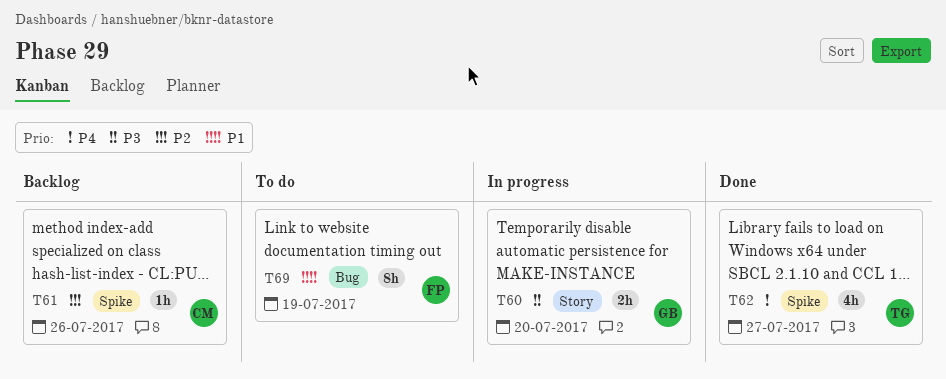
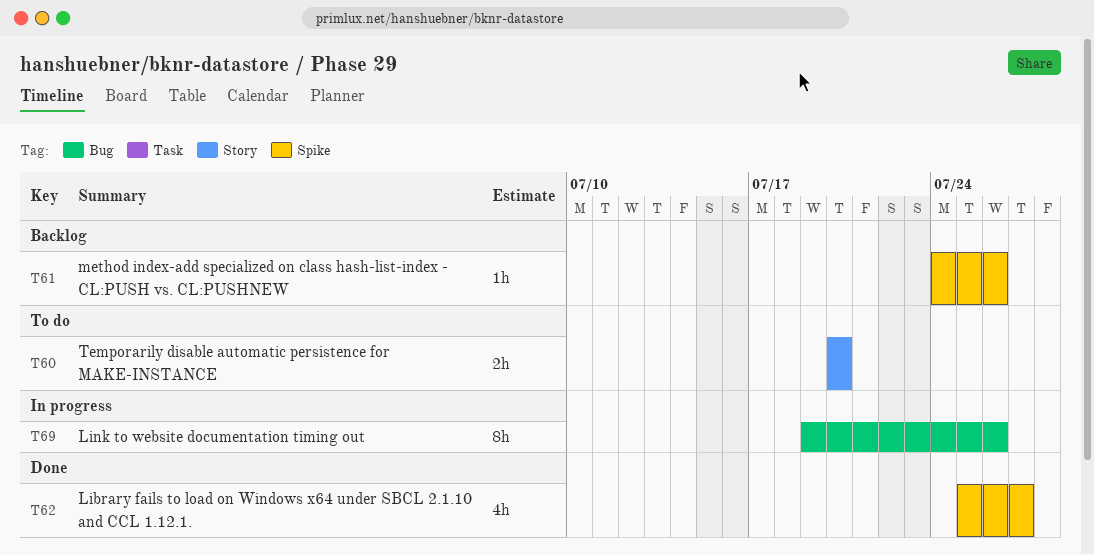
T60, status: In progress -> To do
T69, status: To do -> In progress
T69, due: Jul 19 -> Jul 26

